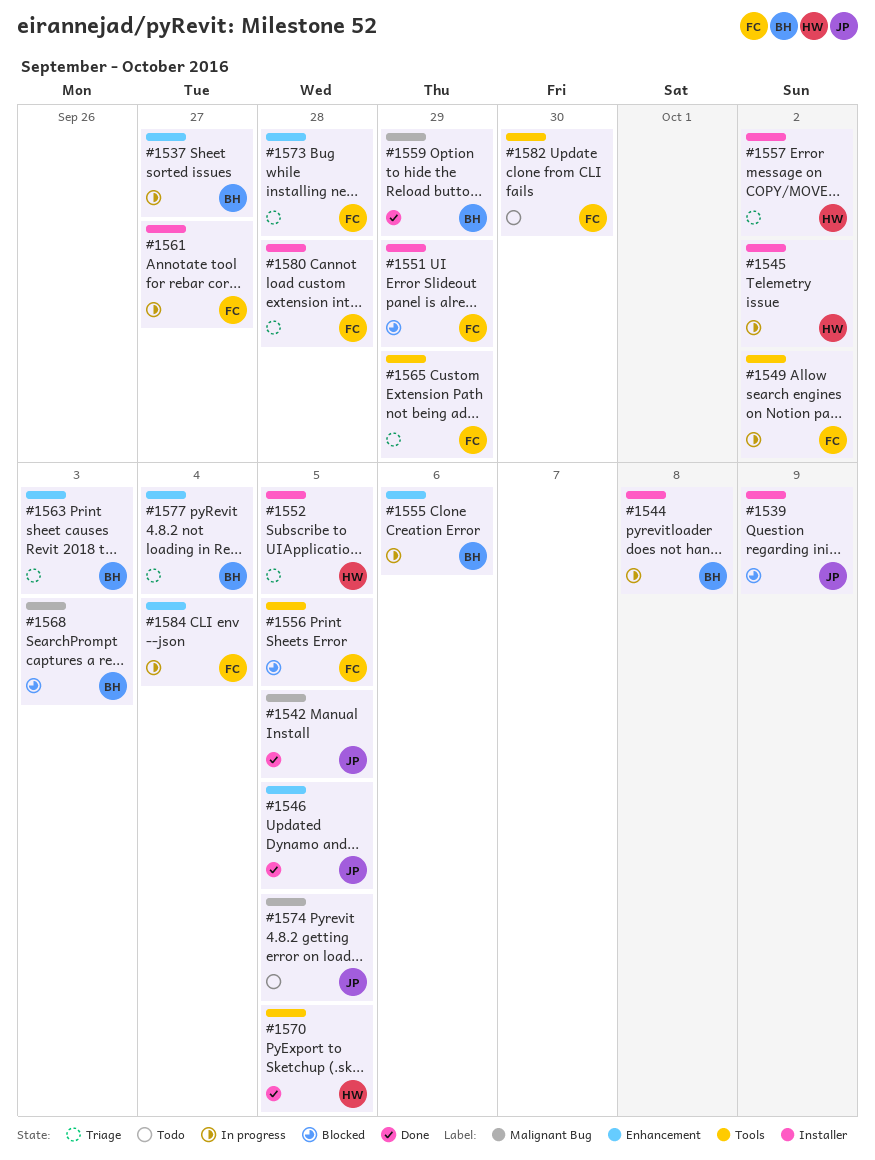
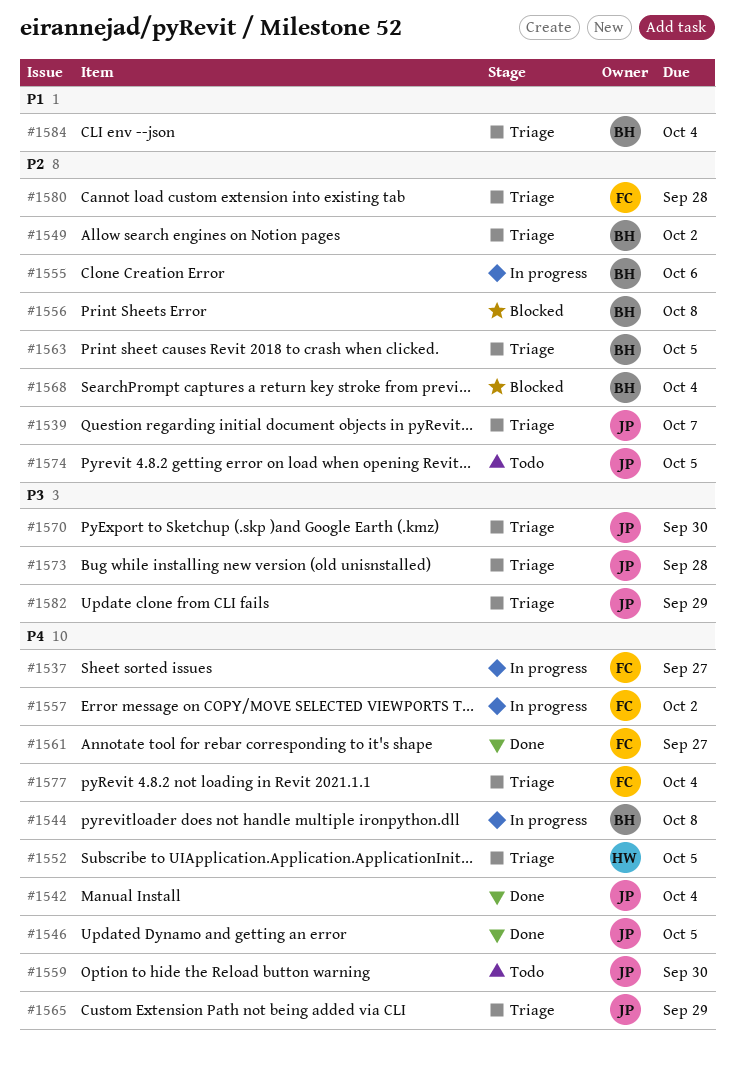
#1537, owner: BH -> FC
#1539, status: Blocked -> Triage
#1539, due: Oct 9 -> Oct 7
#1542, due: Oct 5 -> Oct 4
#1545: present -> none
#1549, status: In progress -> Triage
#1549, owner: FC -> BH
#1551: present -> none
#1556, owner: FC -> BH
#1556, due: Oct 5 -> Oct 8
#1557, status: Triage -> In progress
#1557, owner: HW -> FC
#1559, status: Done -> Todo
#1559, owner: BH -> JP
#1559, due: Sep 29 -> Sep 30
#1561, status: In progress -> Done
#1563, due: Oct 3 -> Oct 5
#1565, owner: FC -> JP
#1568, due: Oct 3 -> Oct 4
#1570, status: Done -> Triage
#1570, owner: HW -> JP
#1570, due: Oct 5 -> Sep 30
#1573, owner: FC -> JP
#1577, owner: BH -> FC
#1582, status: Todo -> Triage
#1582, owner: FC -> JP
#1582, due: Sep 30 -> Sep 29
#1584, status: In progress -> Triage
#1584, owner: FC -> BH

